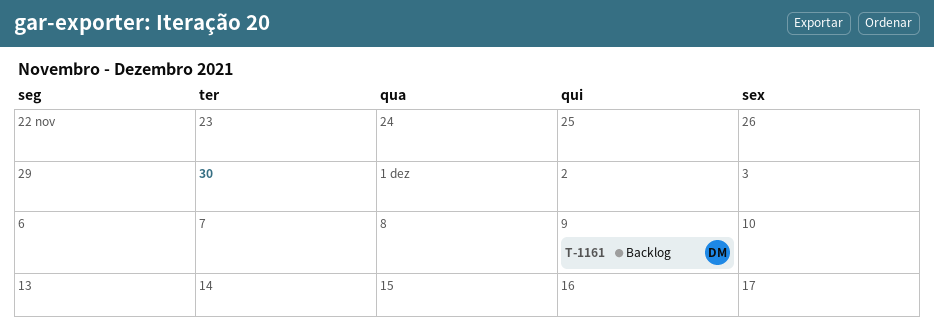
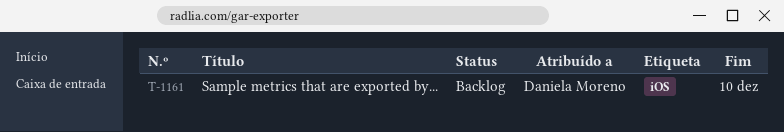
T-1161, due: Dec 9 -> Dec 10

